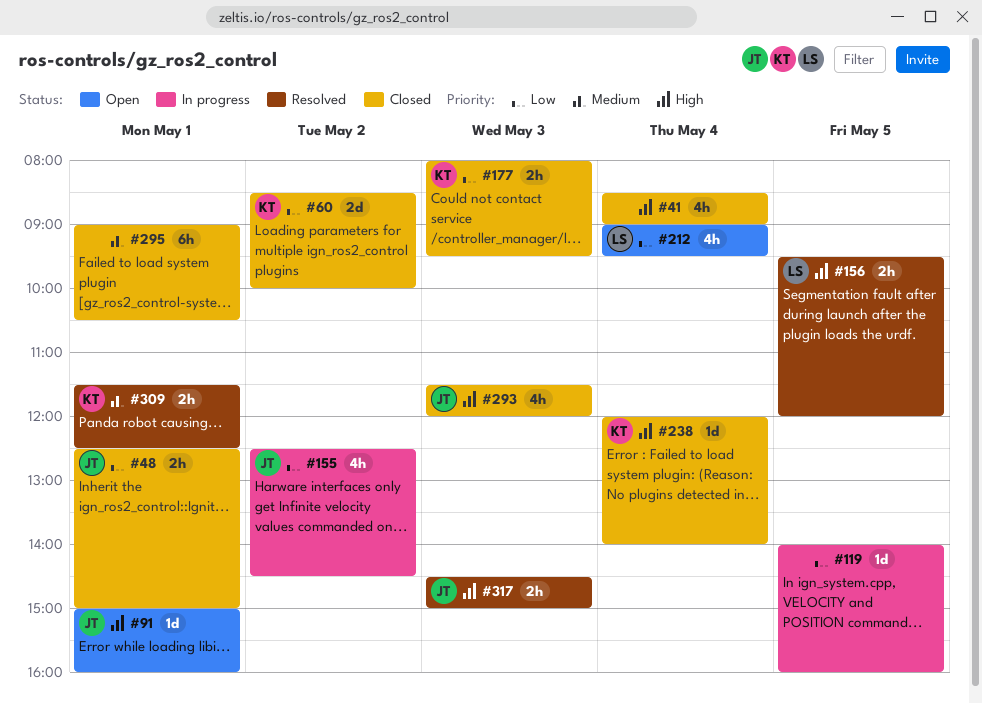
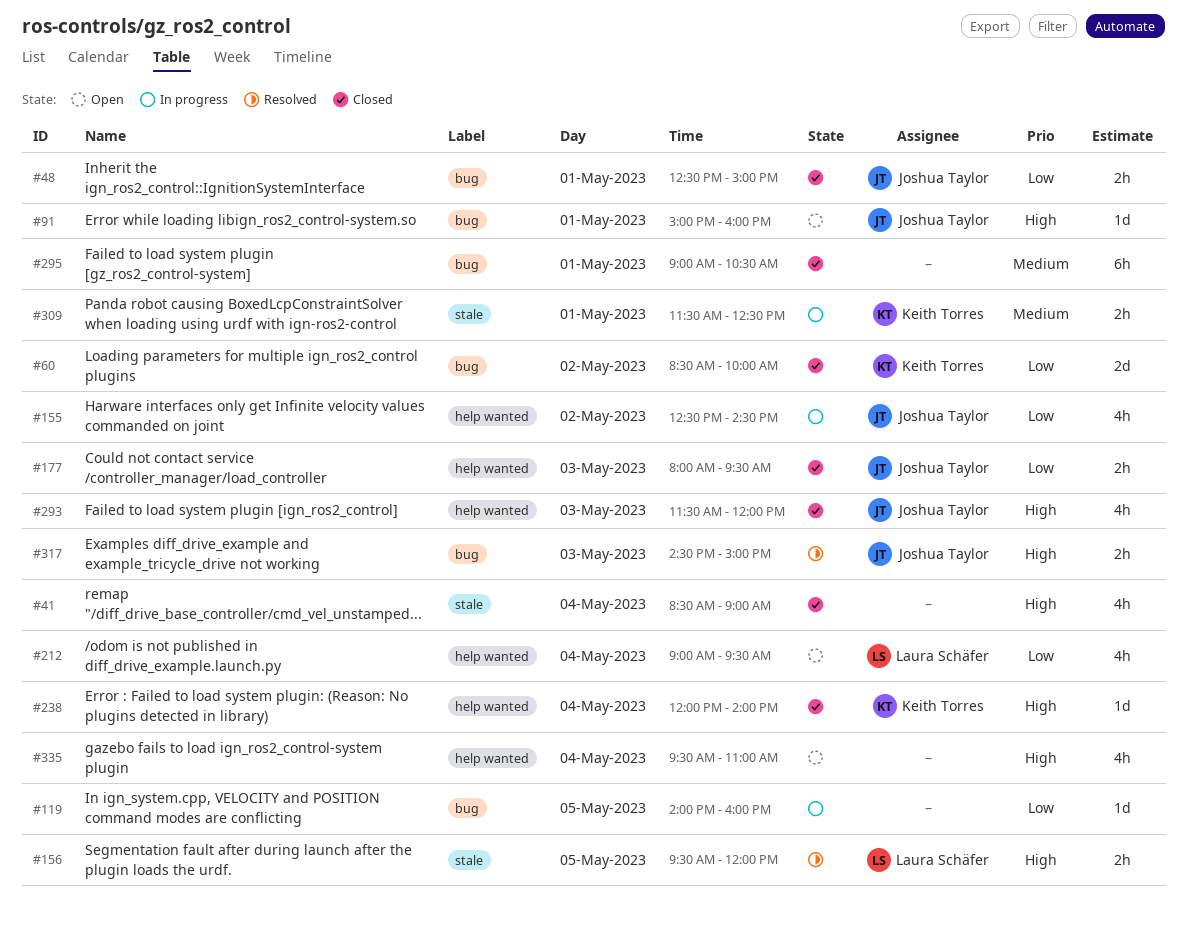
#177, owner: Keith Torres -> Joshua Taylor
#309, status: Resolved -> In progress
#335: none -> present

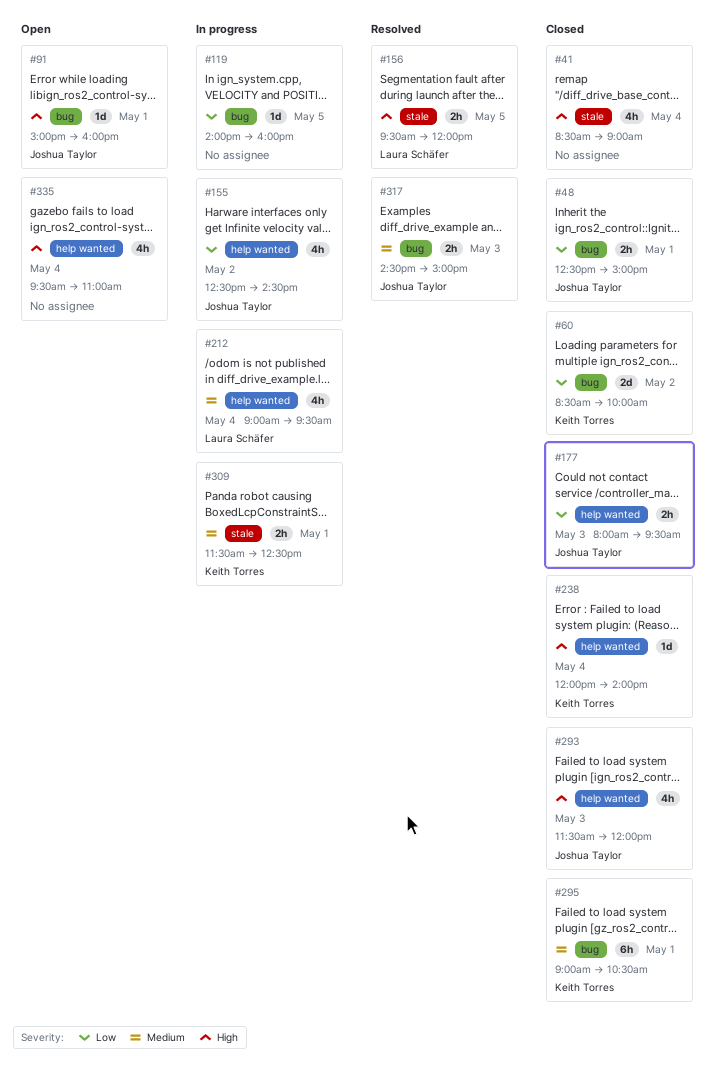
#212, status: Open -> In progress
#212, priority: Low -> Medium
#295, owner: none -> Keith Torres
#317, priority: High -> Medium

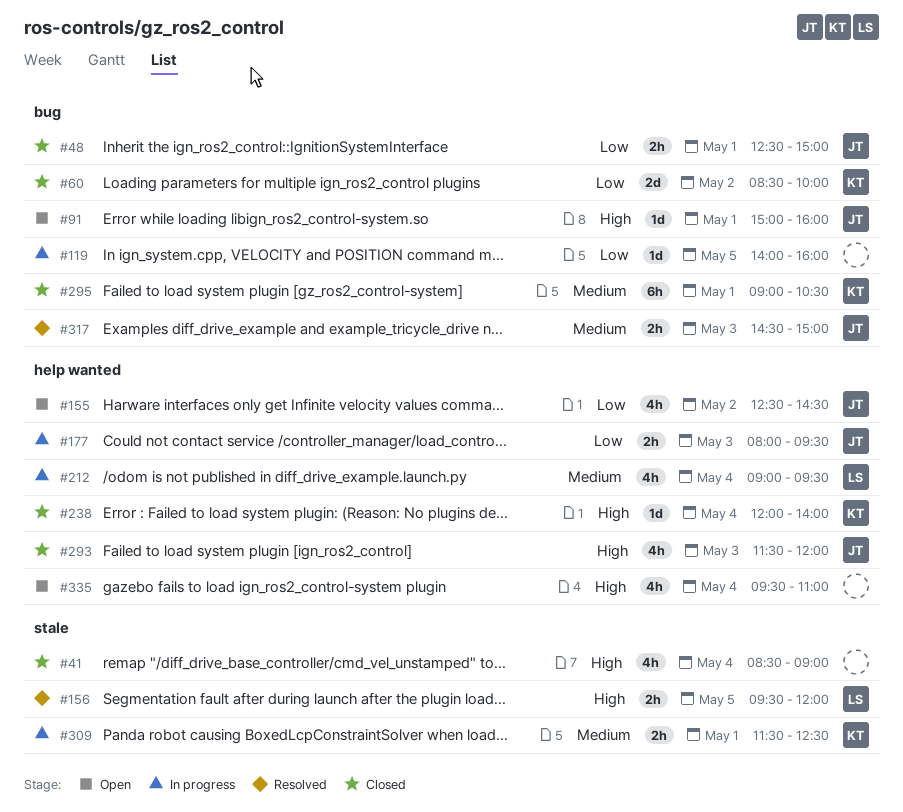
#155, status: In progress -> Open
#177, status: Closed -> In progress

